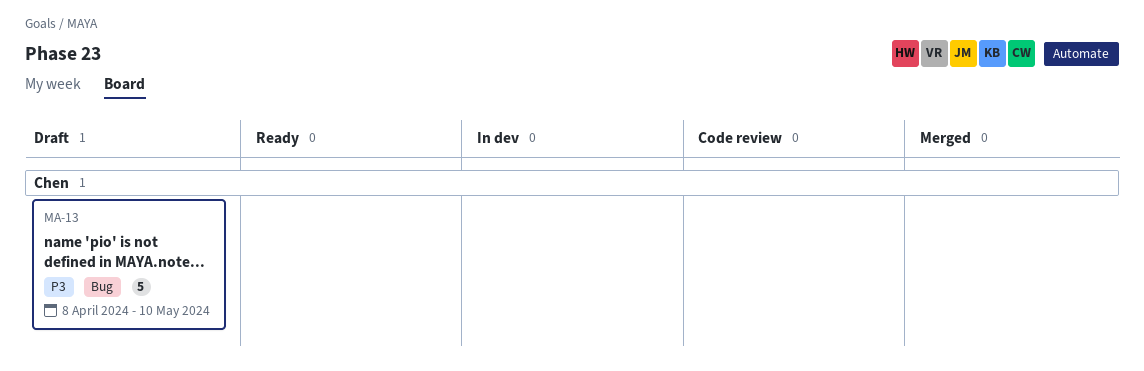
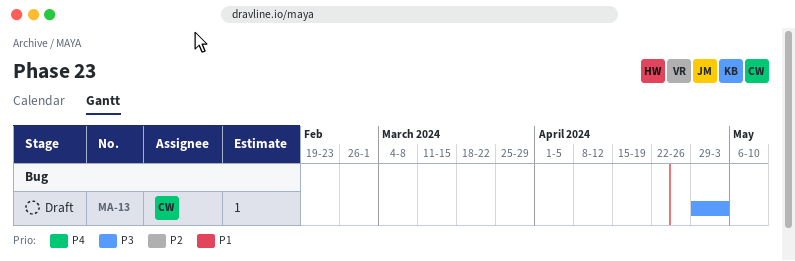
MA-13, estimate: 5 -> 1
MA-13, start: Apr 8 -> Apr 29
MA-13, due: May 10 -> May 3

